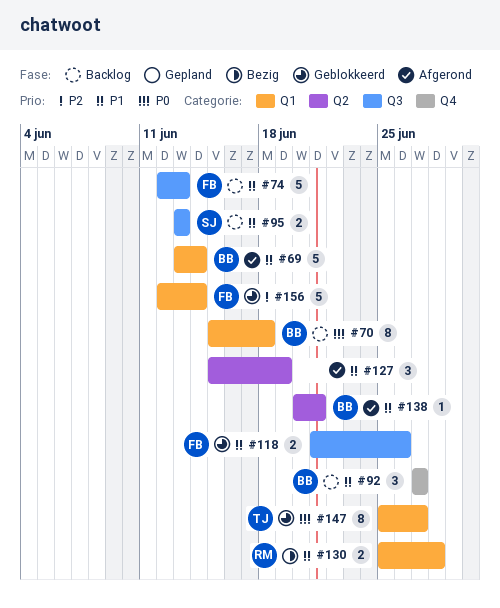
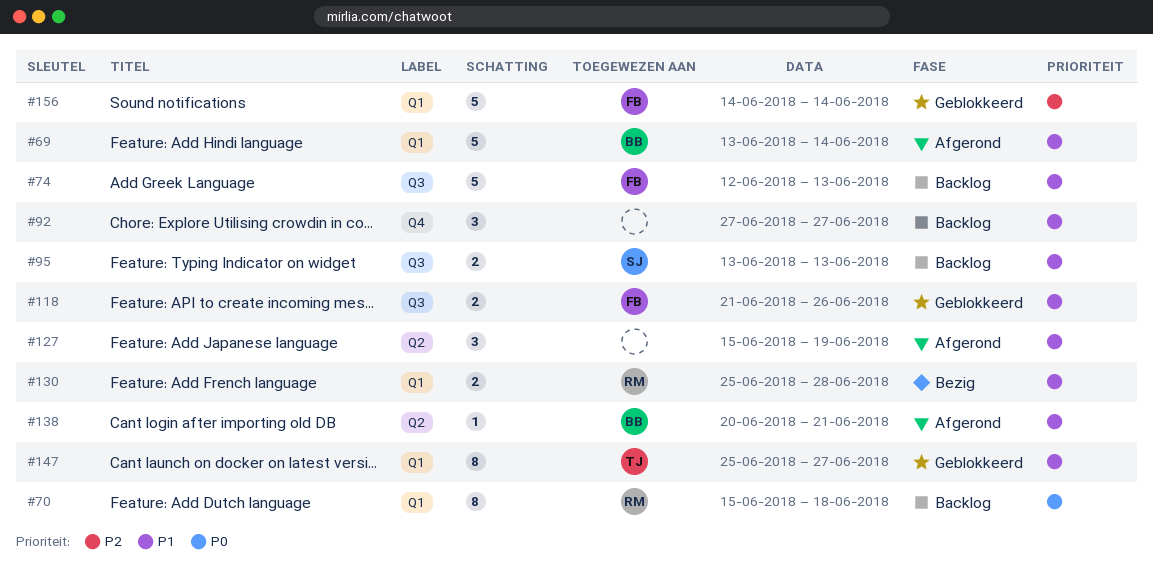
#70, owner: BB -> RM
#92, owner: BB -> none
#147, priority: P0 -> P1
#156, start: Jun 12 -> Jun 14

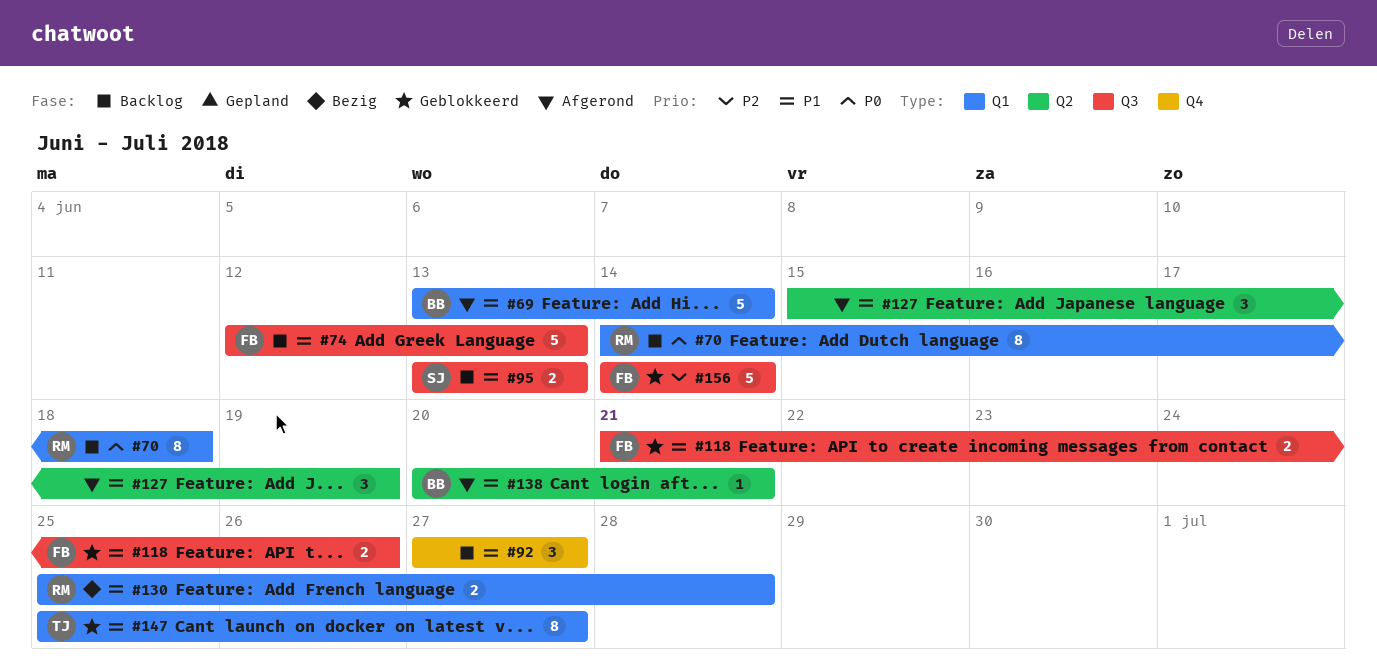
#70, start: Jun 15 -> Jun 14
#156, label: Q1 -> Q3

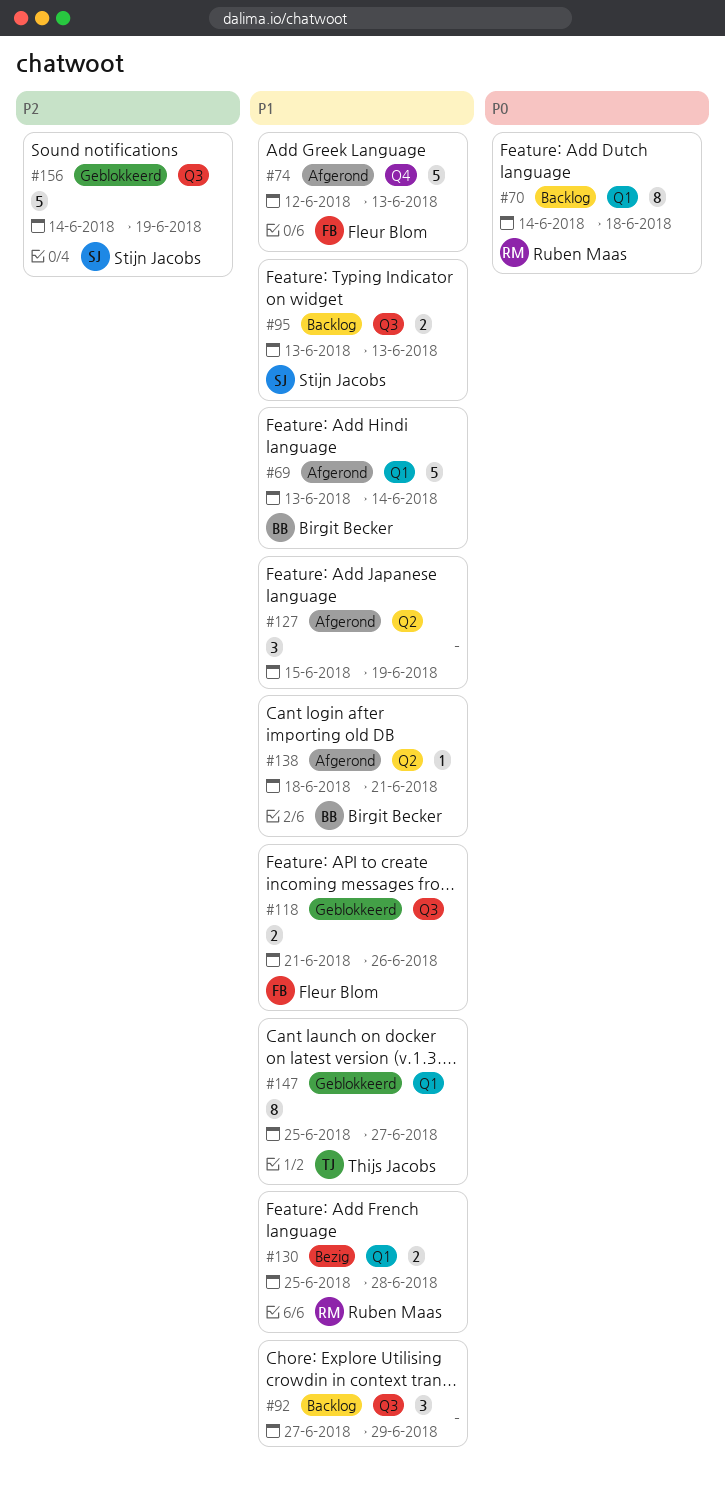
#74, status: Backlog -> Afgerond
#74, label: Q3 -> Q4
#92, label: Q4 -> Q3
#92, due: Jun 27 -> Jun 29
#138, start: Jun 20 -> Jun 18
#156, owner: Fleur Blom -> Stijn Jacobs
#156, due: Jun 14 -> Jun 19

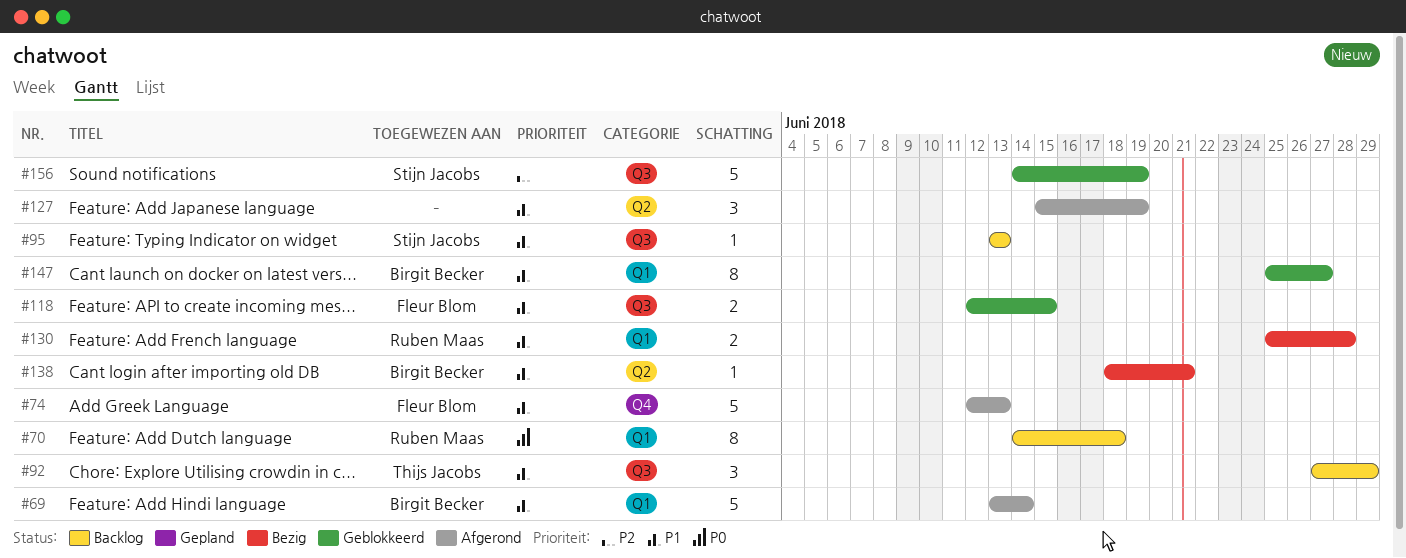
#92, owner: none -> Thijs Jacobs
#95, estimate: 2 -> 1
#118, start: Jun 21 -> Jun 12
#118, due: Jun 26 -> Jun 15
#138, status: Afgerond -> Bezig
#147, owner: Thijs Jacobs -> Birgit Becker

